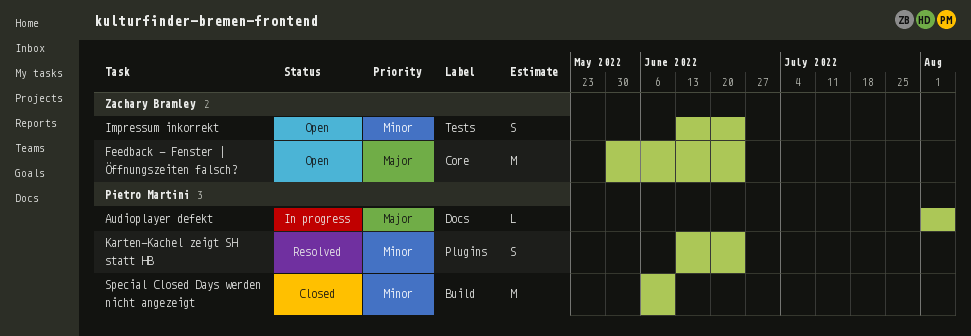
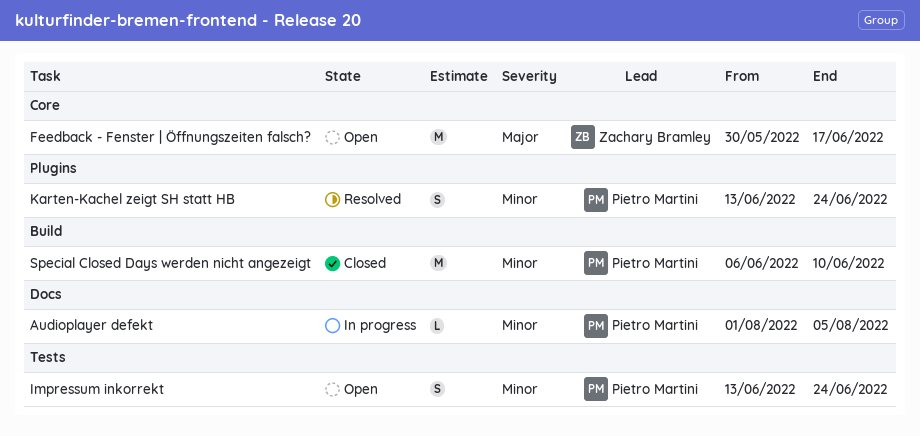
Audioplayer defekt, priority: Major -> Minor
Feedback - Fenster | Öffnungszeiten falsch?, due: Jun 24 -> Jun 17
Impressum inkorrekt, owner: Zachary Bramley -> Pietro Martini

